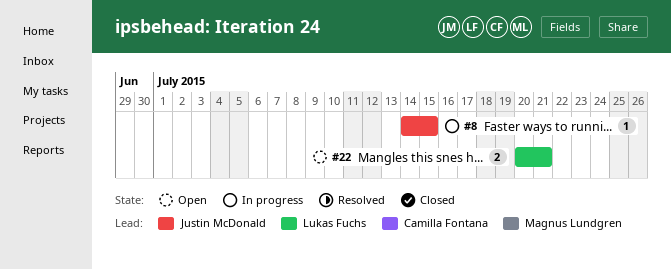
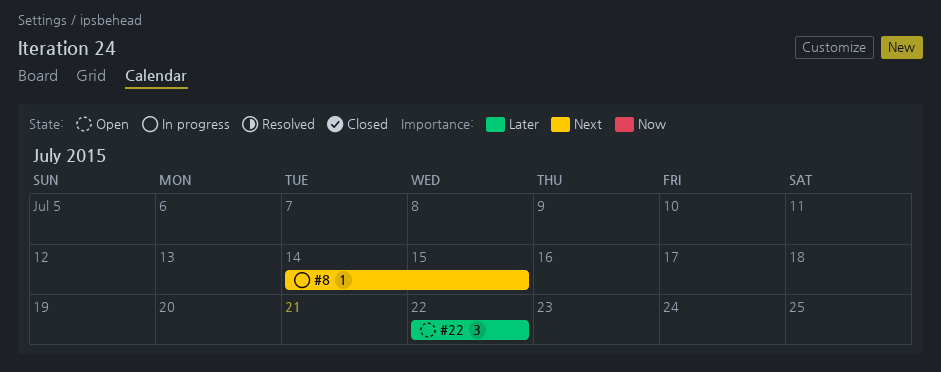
#22, estimate: 2 -> 3
#22, start: Jul 20 -> Jul 22
#22, due: Jul 21 -> Jul 22

